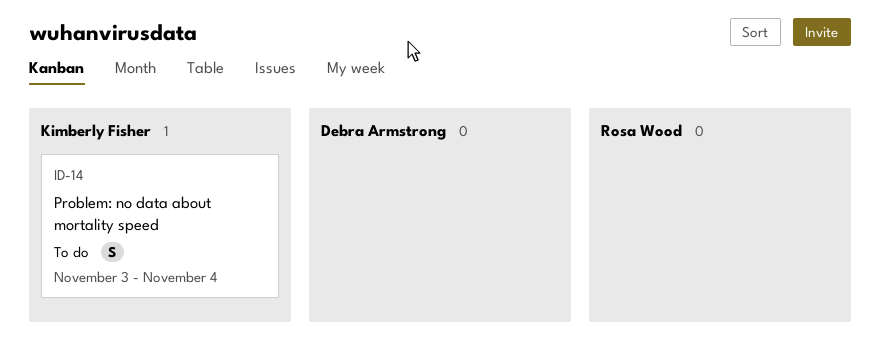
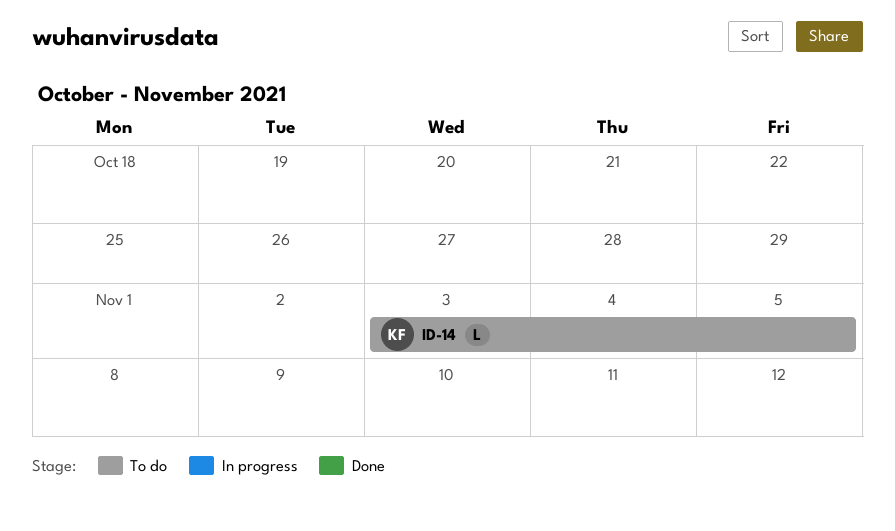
ID-14, estimate: S -> L
ID-14, due: Nov 4 -> Nov 5

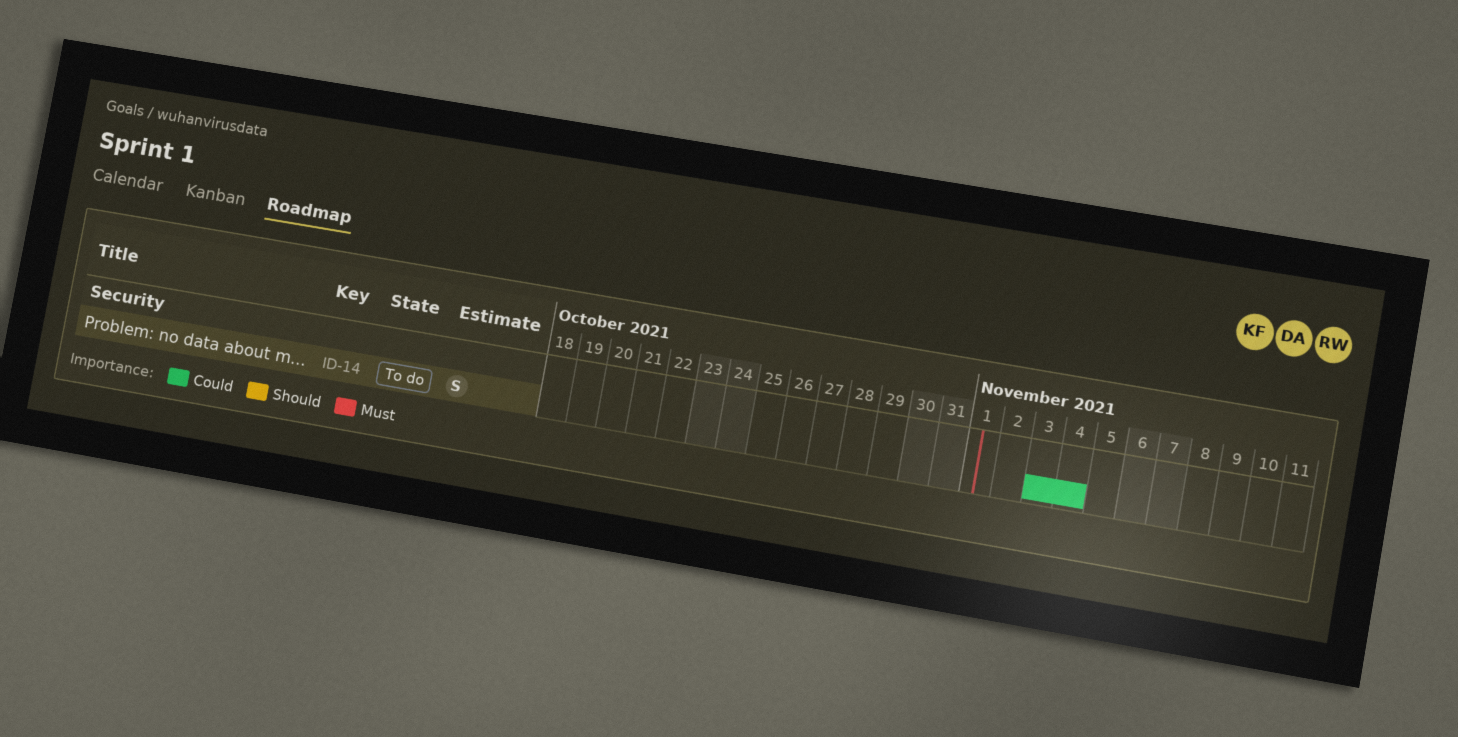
ID-14, estimate: L -> S
ID-14, due: Nov 5 -> Nov 4

